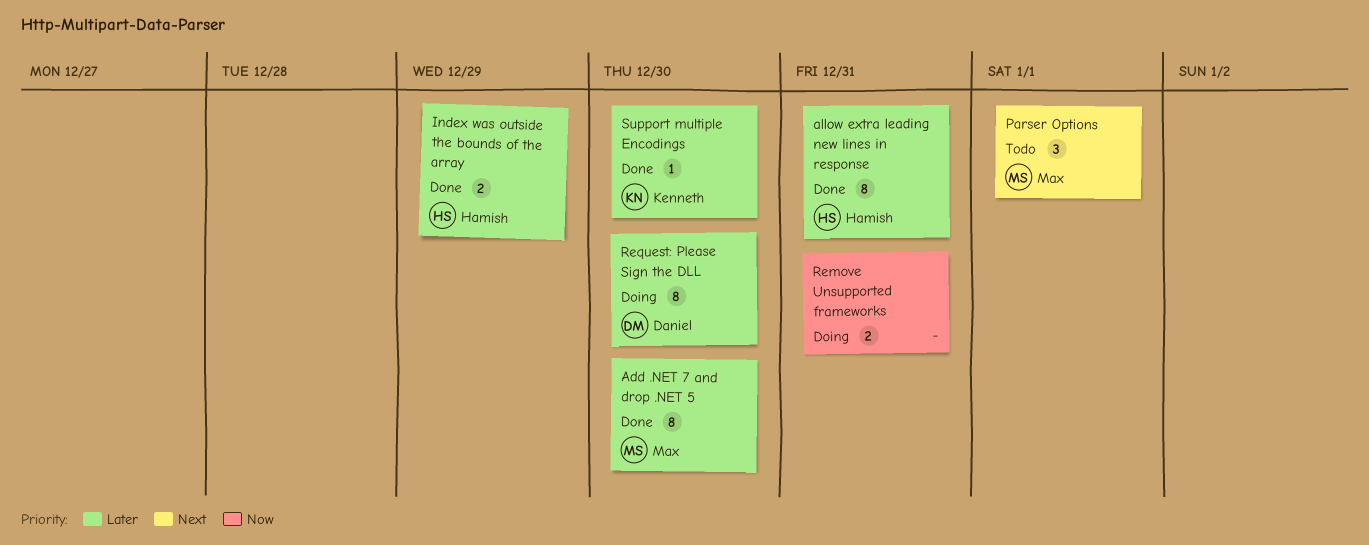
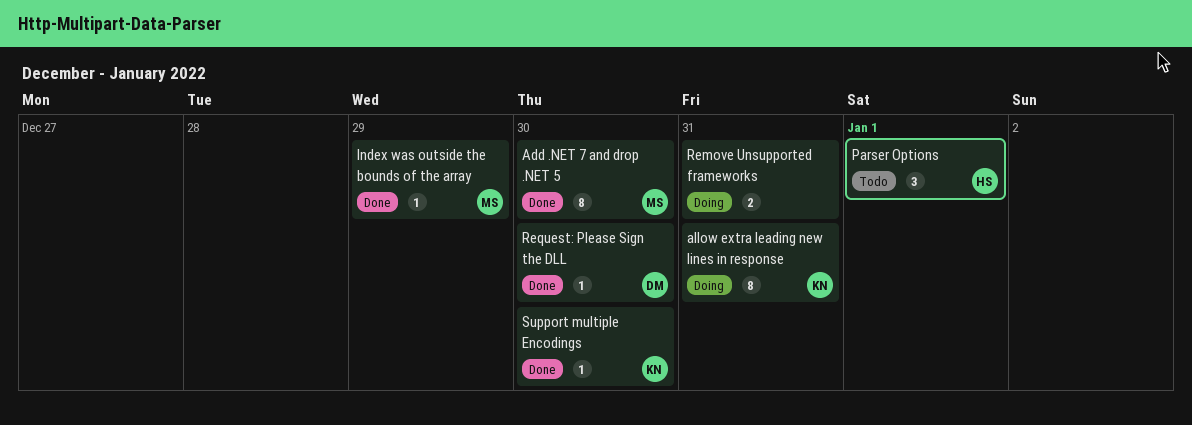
allow extra leading new lines in response, status: Done -> Doing
allow extra leading new lines in response, owner: Hamish -> Kenneth
Index was outside the bounds of the array, owner: Hamish -> Max
Index was outside the bounds of the array, estimate: 2 -> 1
Parser Options, owner: Max -> Hamish
Request: Please Sign the DLL, status: Doing -> Done
Request: Please Sign the DLL, estimate: 8 -> 1

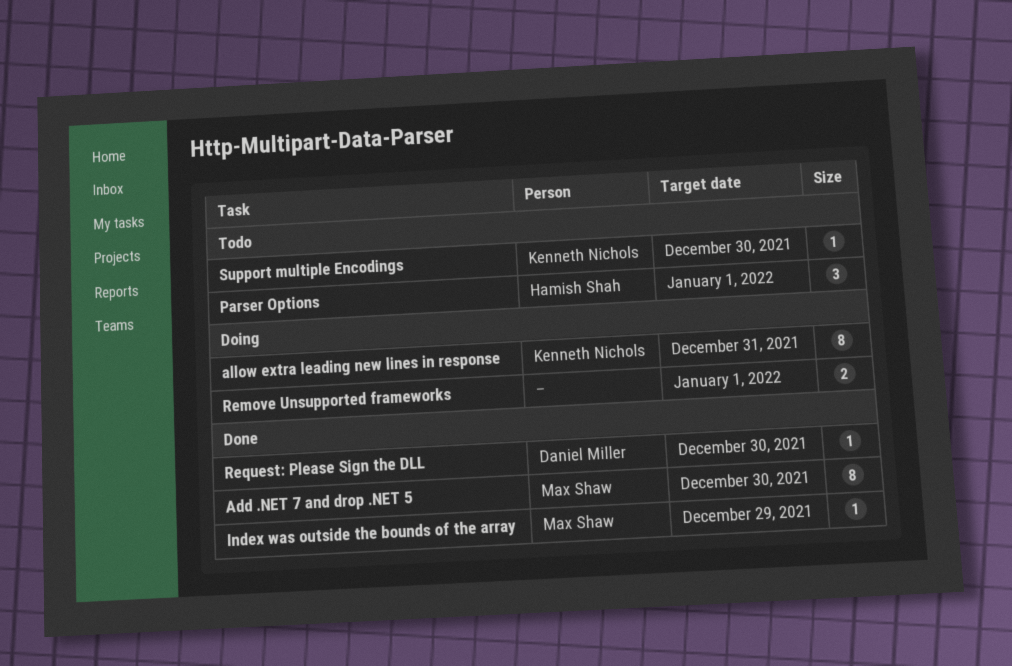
Remove Unsupported frameworks, due: Dec 31 -> Jan 1
Support multiple Encodings, status: Done -> Todo

